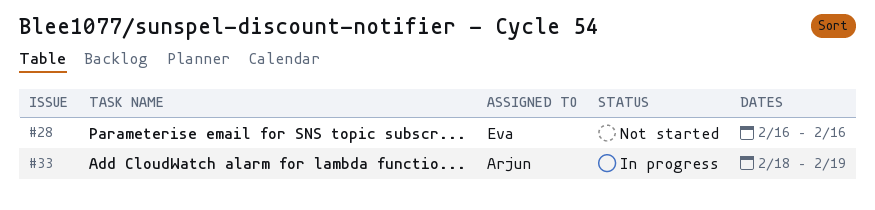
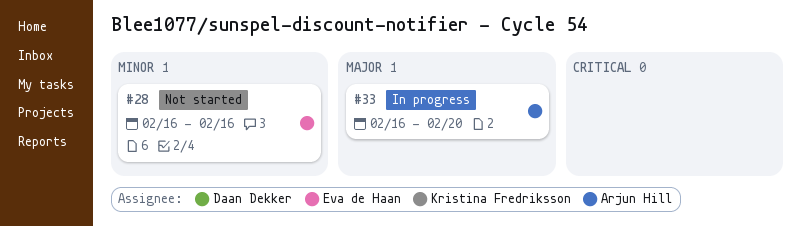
#33, start: Feb 18 -> Feb 16
#33, due: Feb 19 -> Feb 20

